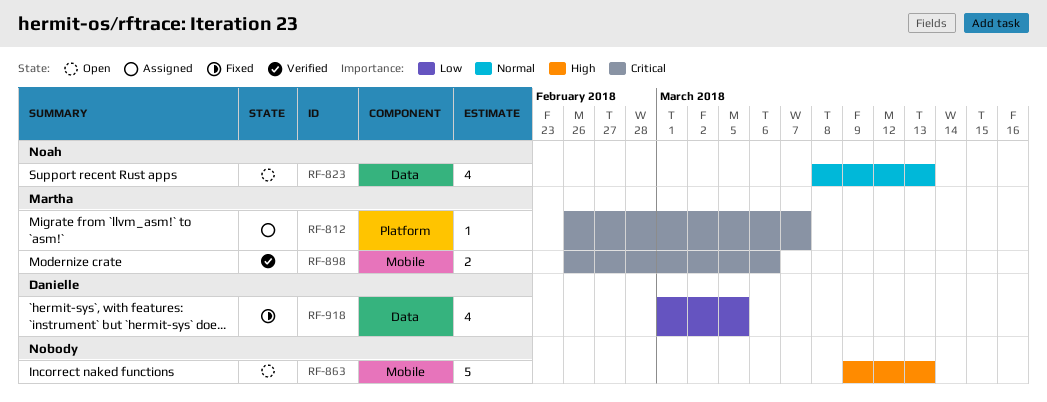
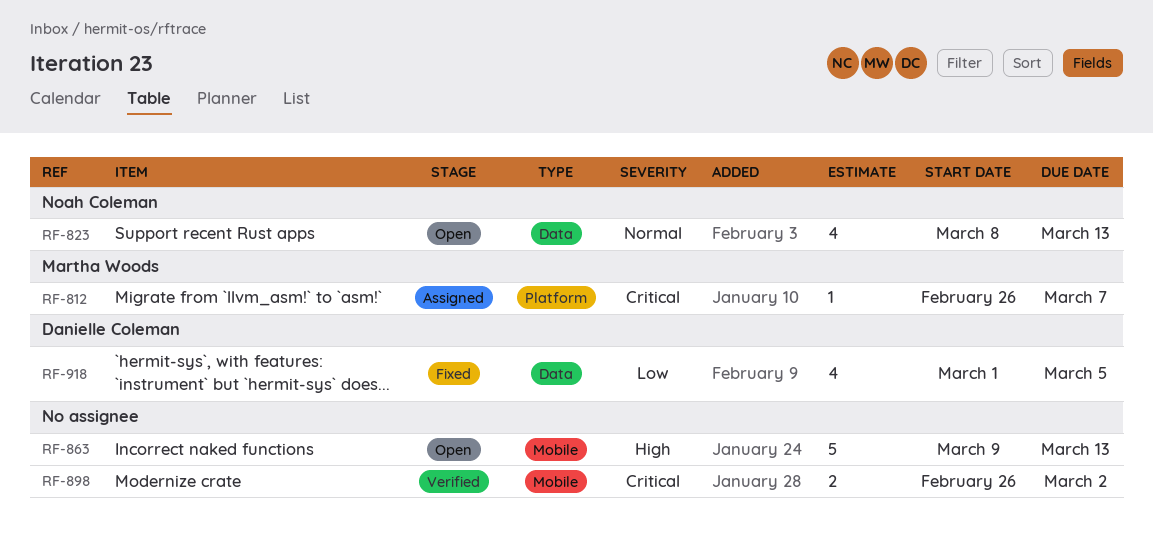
RF-898, owner: Martha Woods -> none
RF-898, due: Mar 6 -> Mar 2

